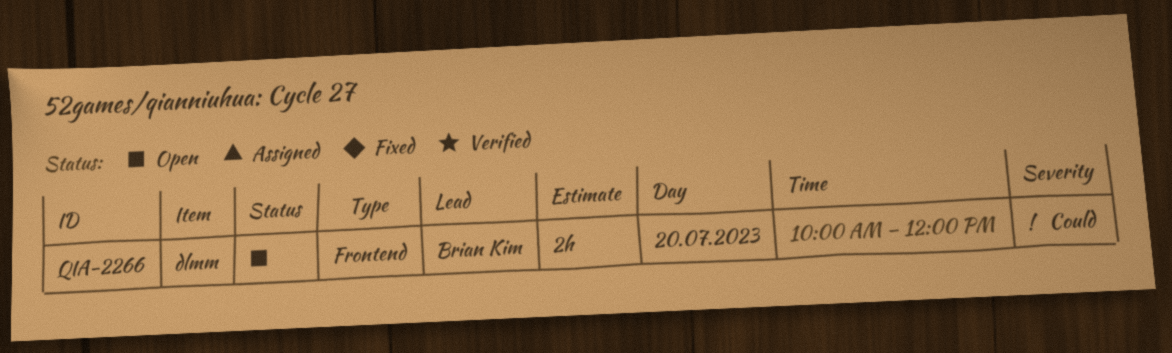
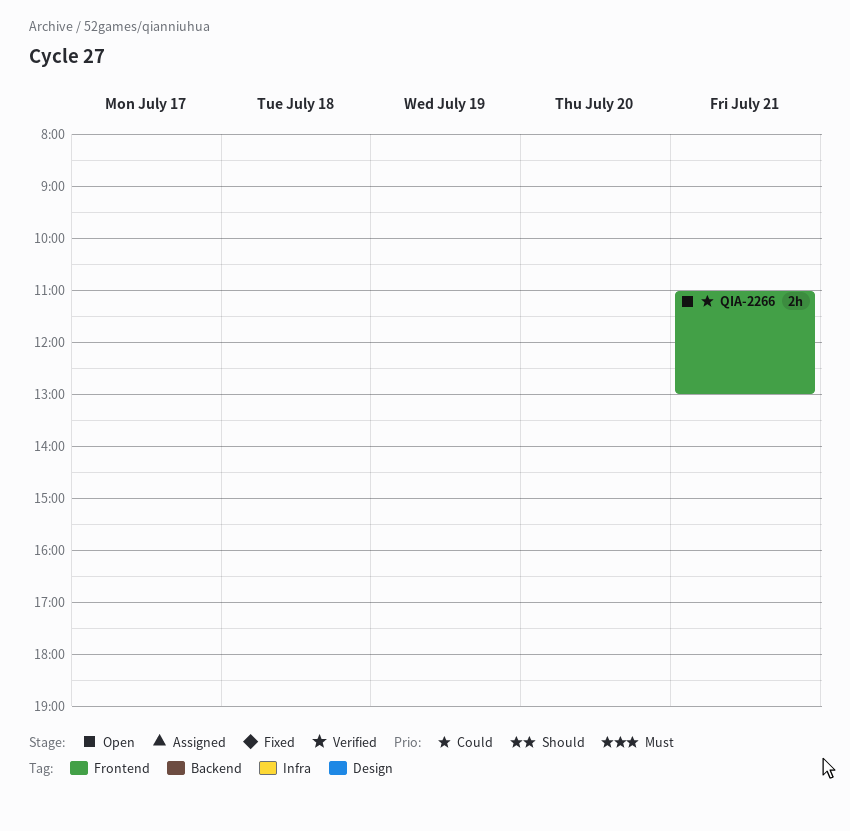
QIA-2266, day: Jul 20 -> Jul 21
QIA-2266, begins: 10:00 -> 11:00
QIA-2266, ends: 12:00 -> 13:00

